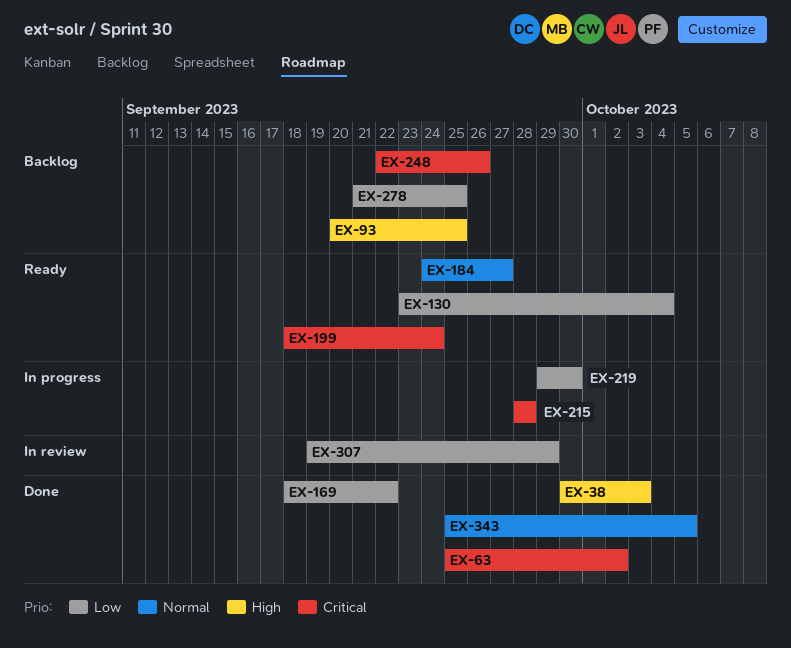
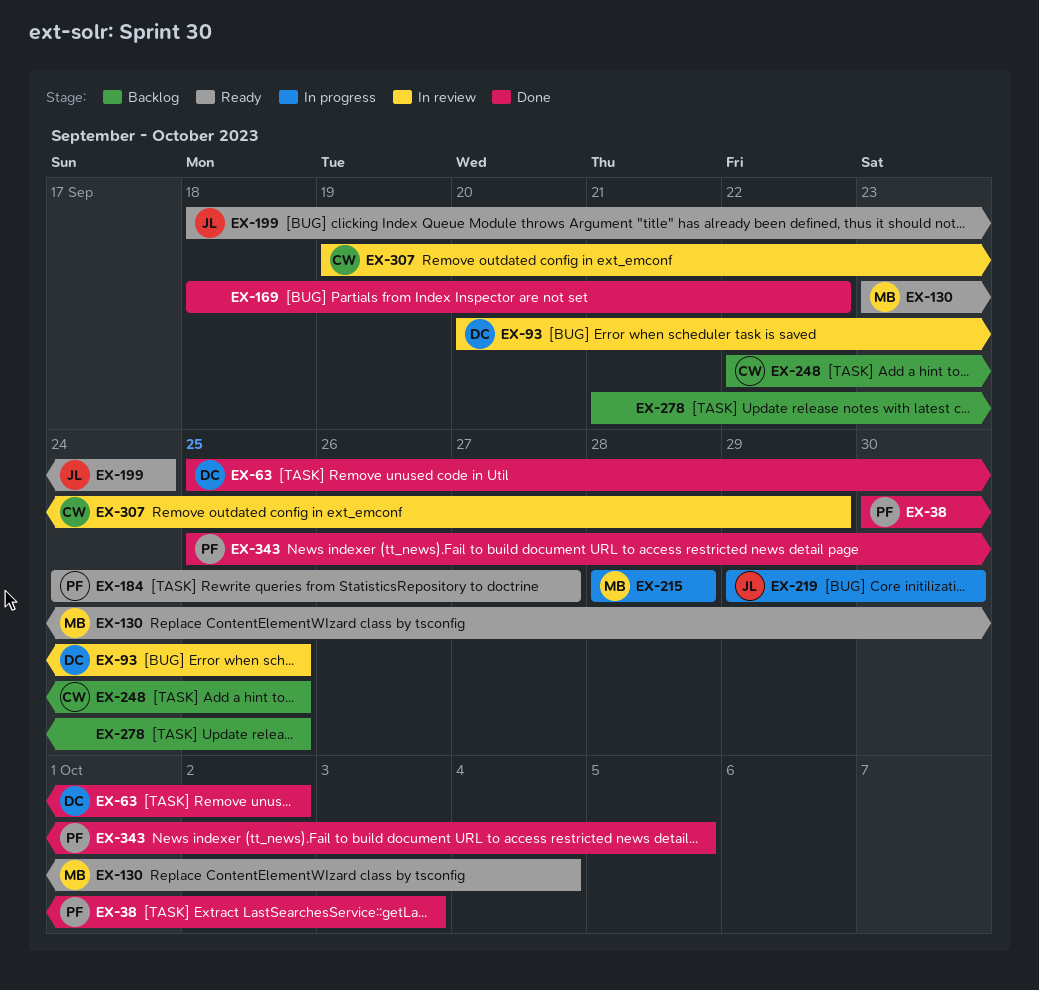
EX-93, status: Backlog -> In review
EX-248, due: Sep 26 -> Sep 25

